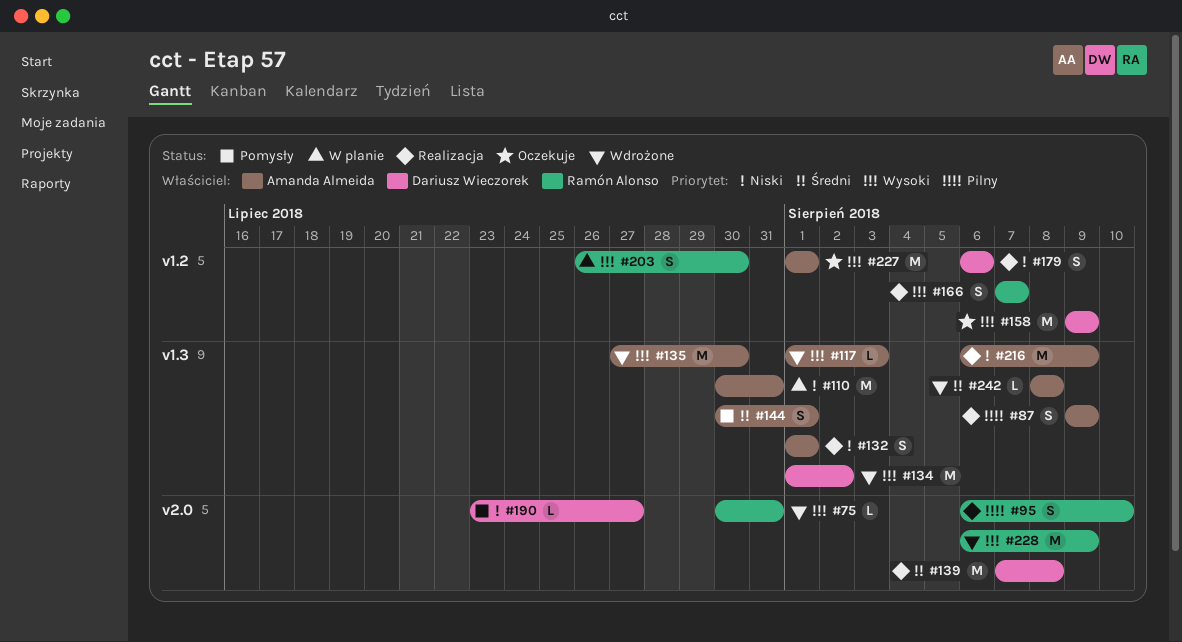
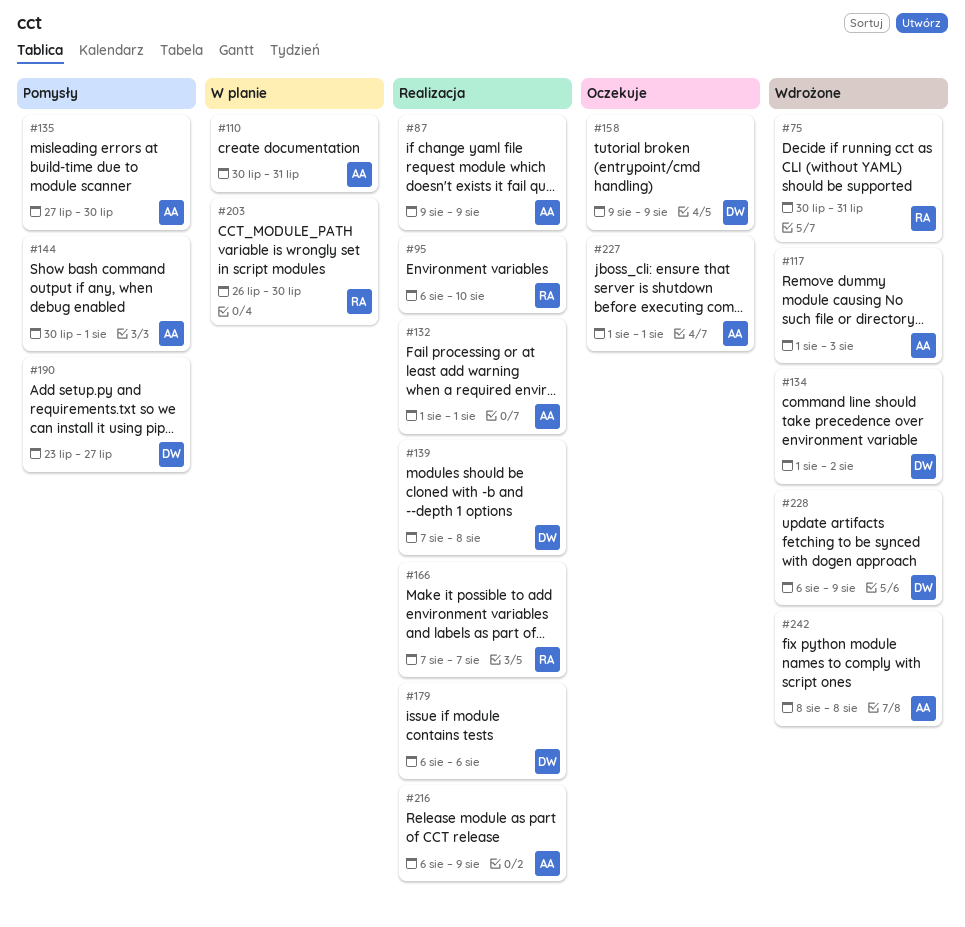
#135, status: Wdrożone -> Pomysły
#228, owner: Ramón Alonso -> Dariusz Wieczorek

